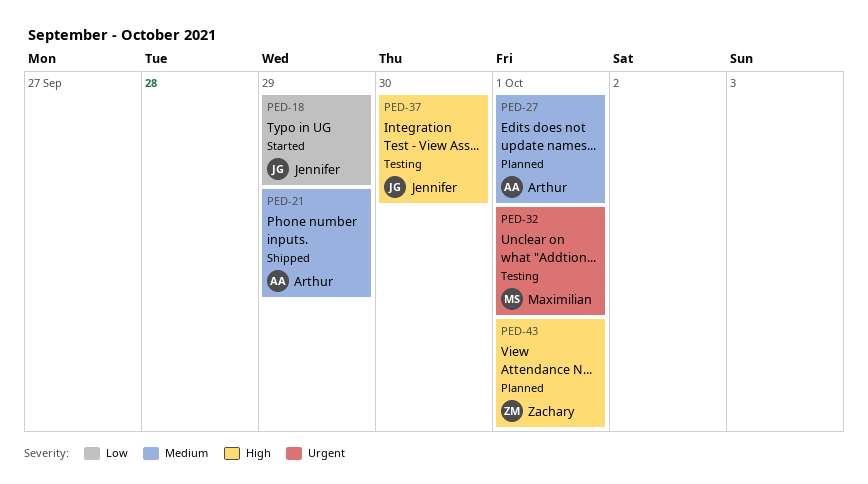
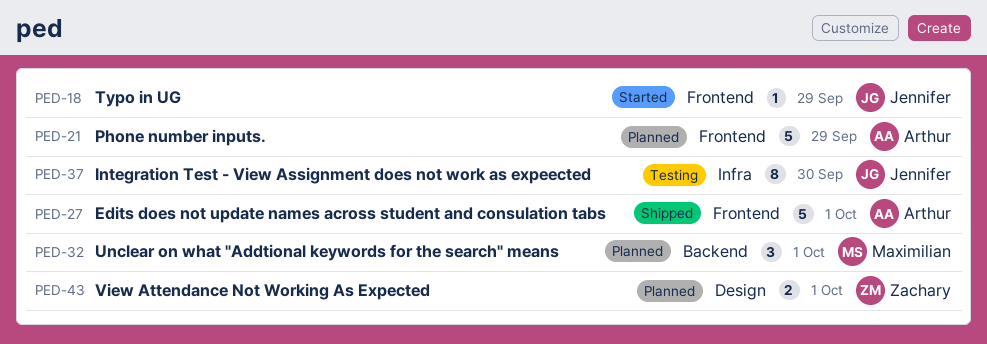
PED-21, status: Shipped -> Planned
PED-27, status: Planned -> Shipped
PED-32, status: Testing -> Planned

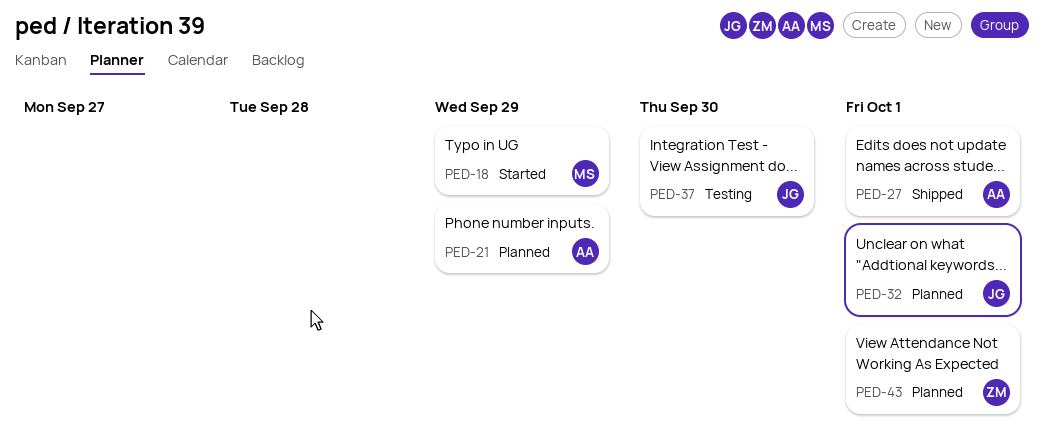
PED-18, owner: Jennifer -> Maximilian
PED-32, owner: Maximilian -> Jennifer

